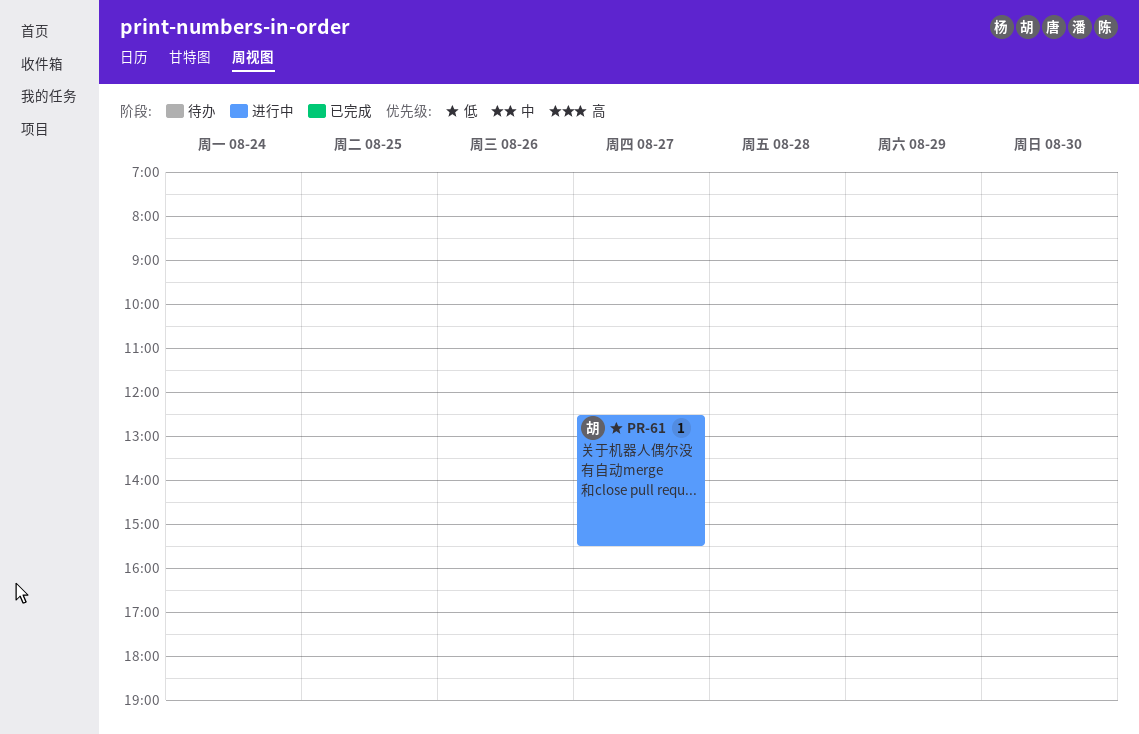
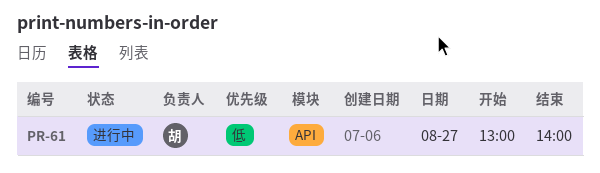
PR-61, begins: 12:30 -> 13:00
PR-61, ends: 15:30 -> 14:00

